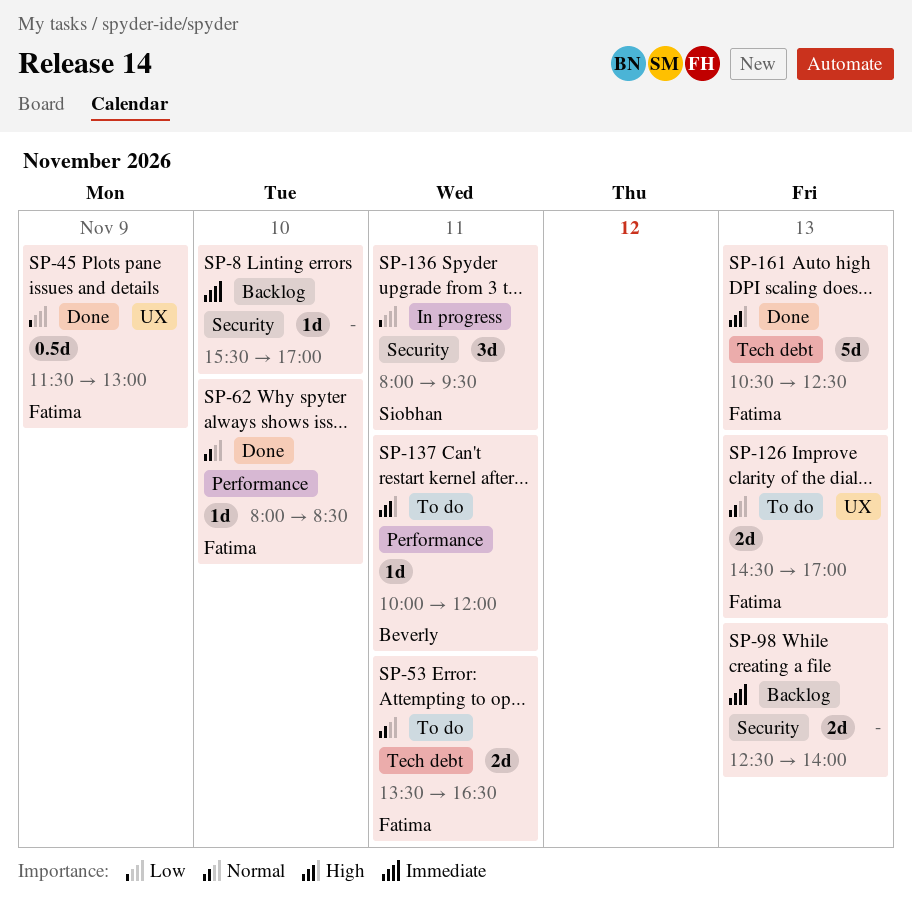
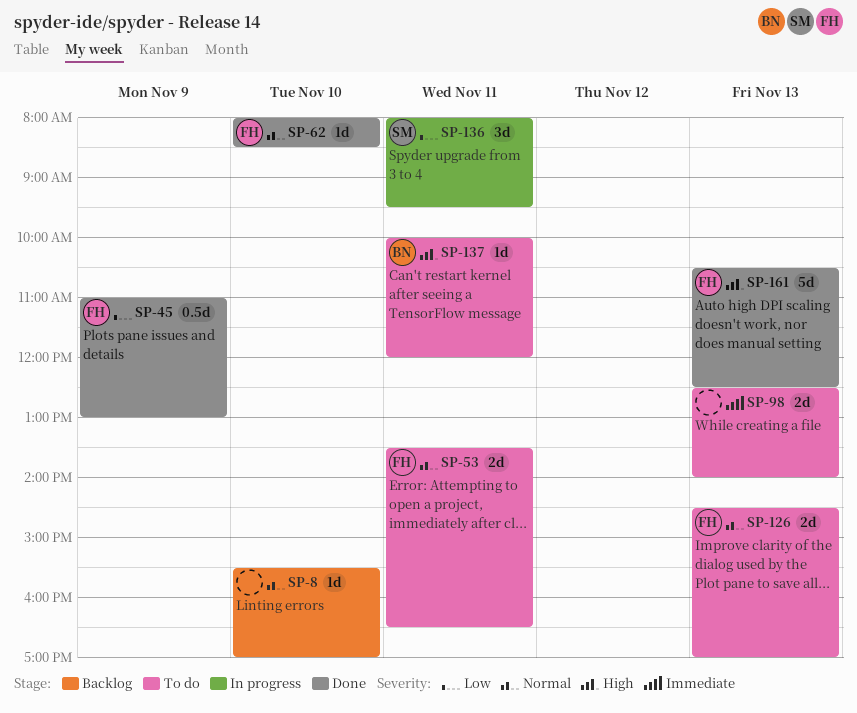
SP-8, priority: Immediate -> Normal
SP-45, begins: 11:30 -> 11:00
SP-98, status: Backlog -> To do

